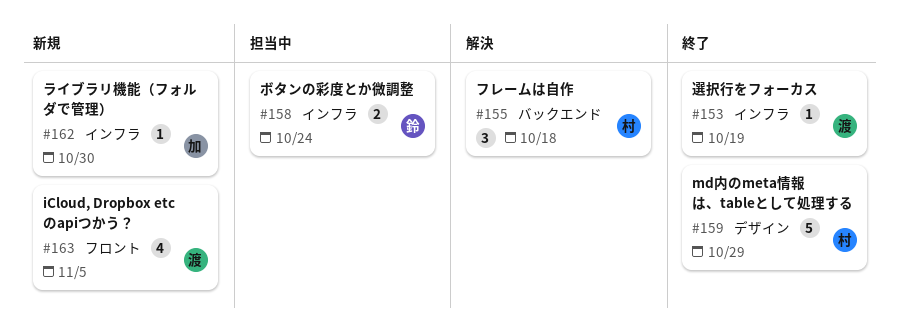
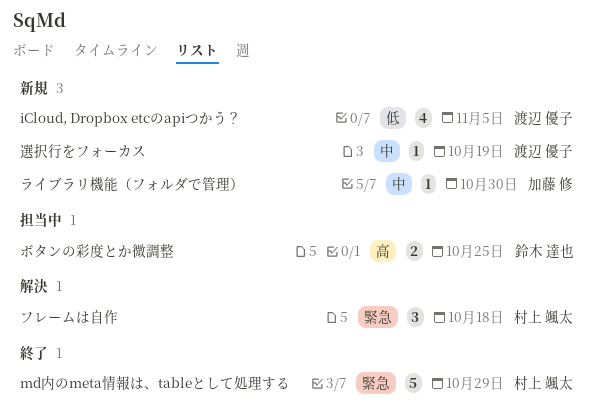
ボタンの彩度とか微調整, due: Oct 24 -> Oct 25
選択行をフォーカス, status: 終了 -> 新規

